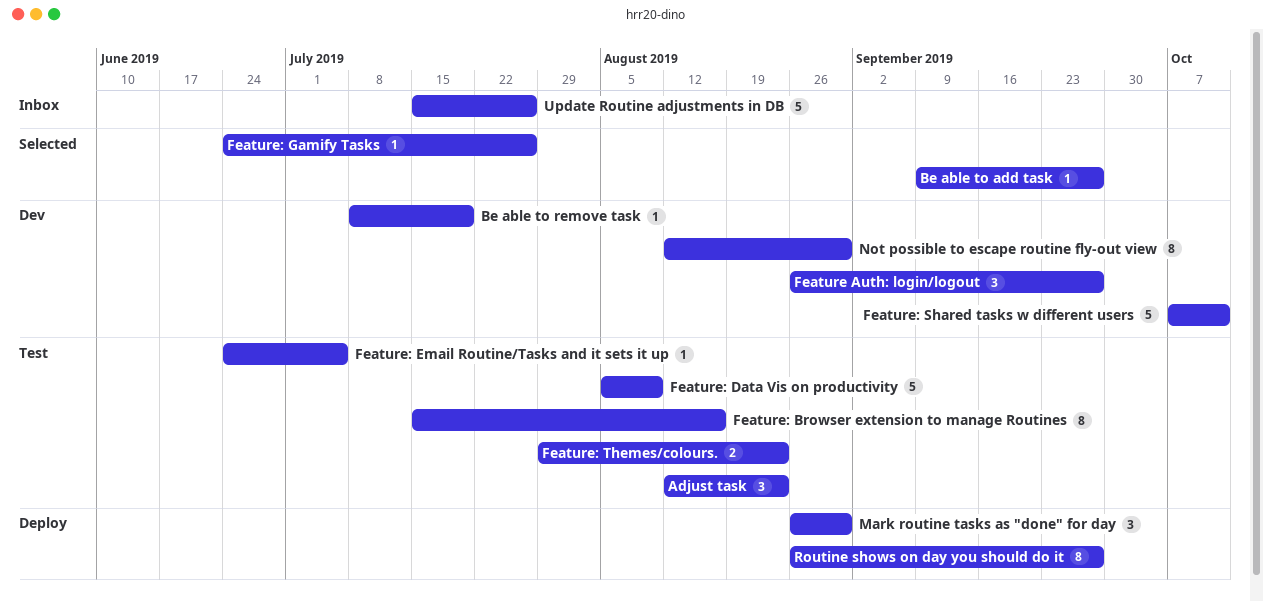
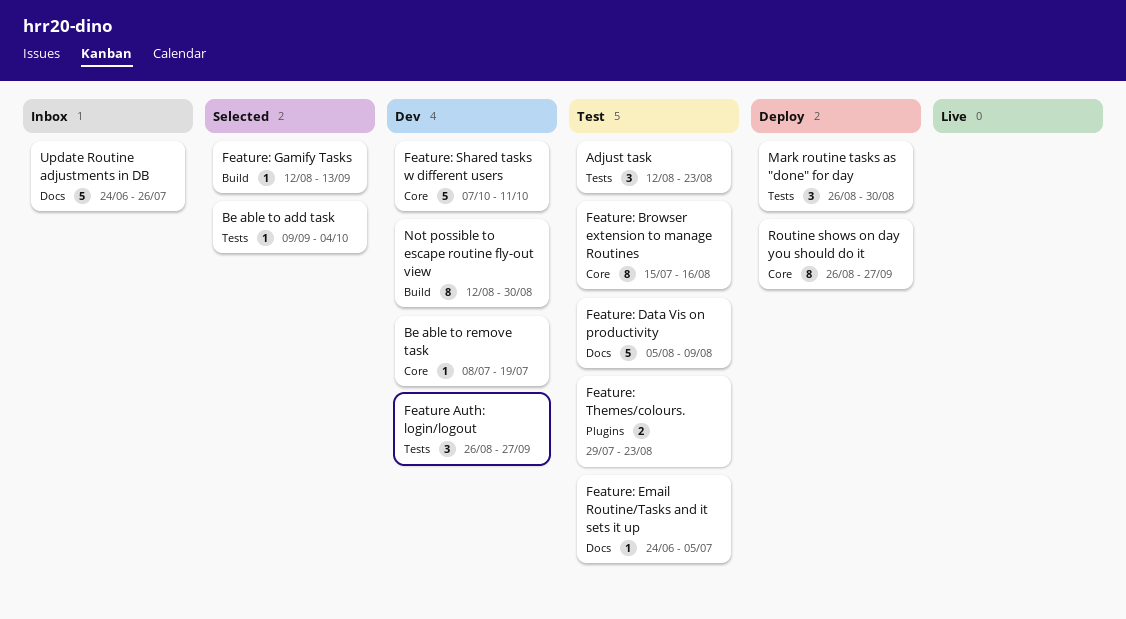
Be able to add task, due: Sep 27 -> Oct 4
Feature: Gamify Tasks, start: Jun 24 -> Aug 12
Feature: Gamify Tasks, due: Jul 26 -> Sep 13
Update Routine adjustments in DB, start: Jul 15 -> Jun 24

